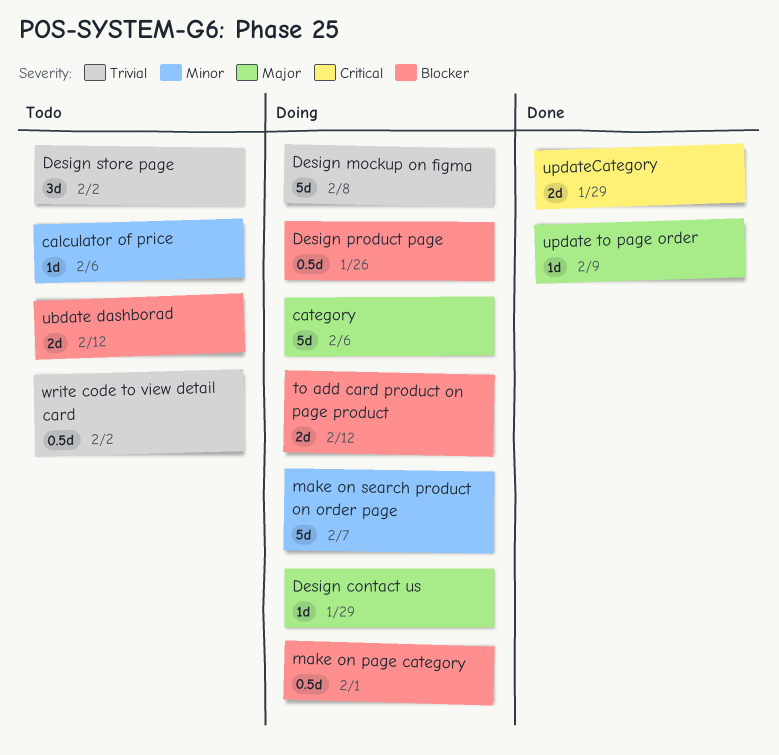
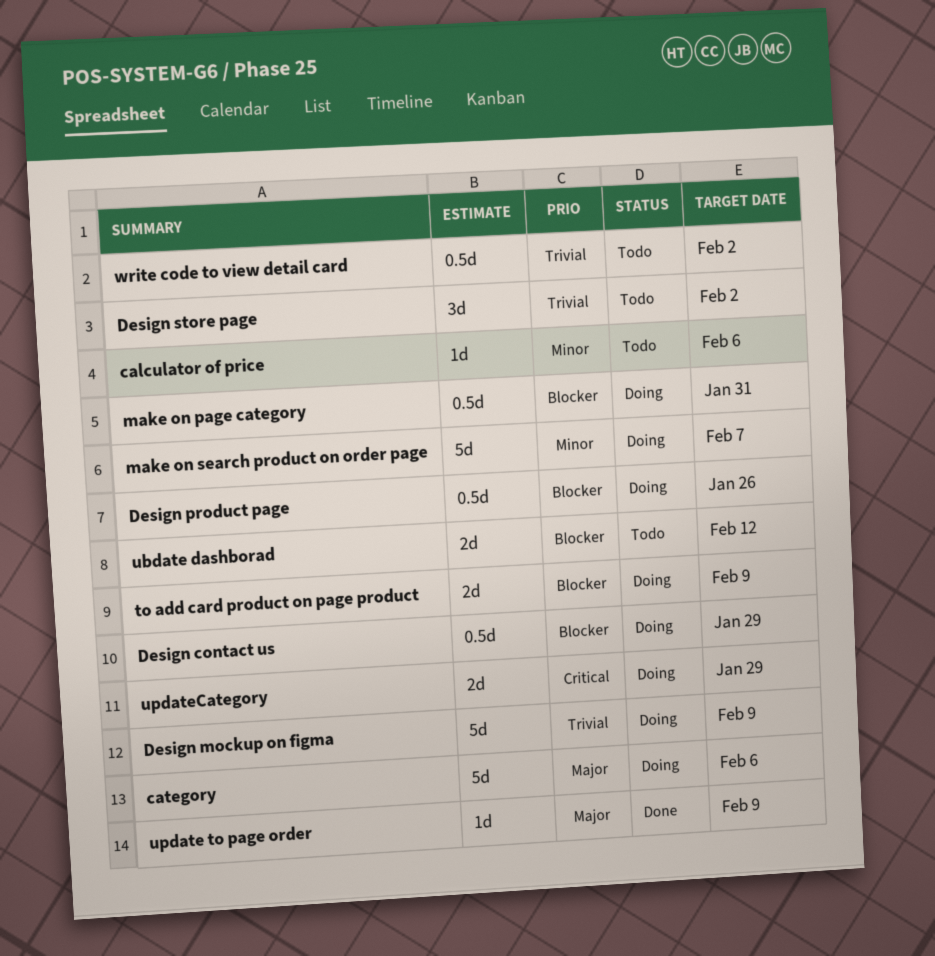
Design contact us, priority: Major -> Blocker
Design contact us, estimate: 1d -> 0.5d
Design mockup on figma, due: Feb 8 -> Feb 9
make on page category, due: Feb 1 -> Jan 31
to add card product on page product, due: Feb 12 -> Feb 9
updateCategory, status: Done -> Doing

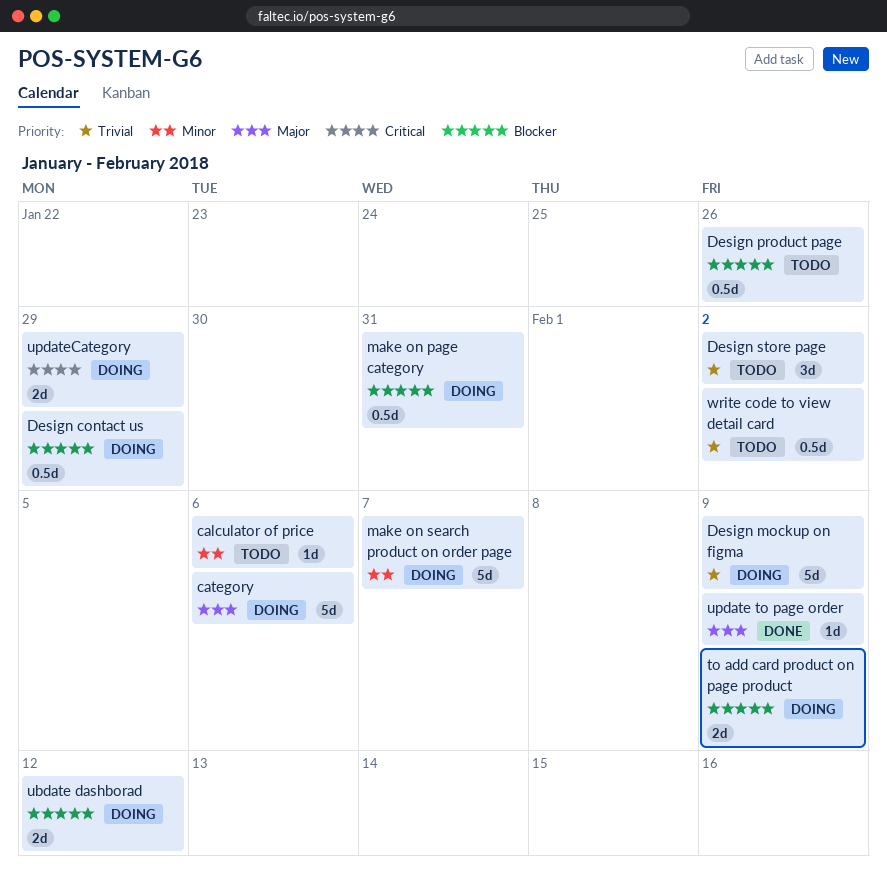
Design product page, status: Doing -> Todo
ubdate dashborad, status: Todo -> Doing

